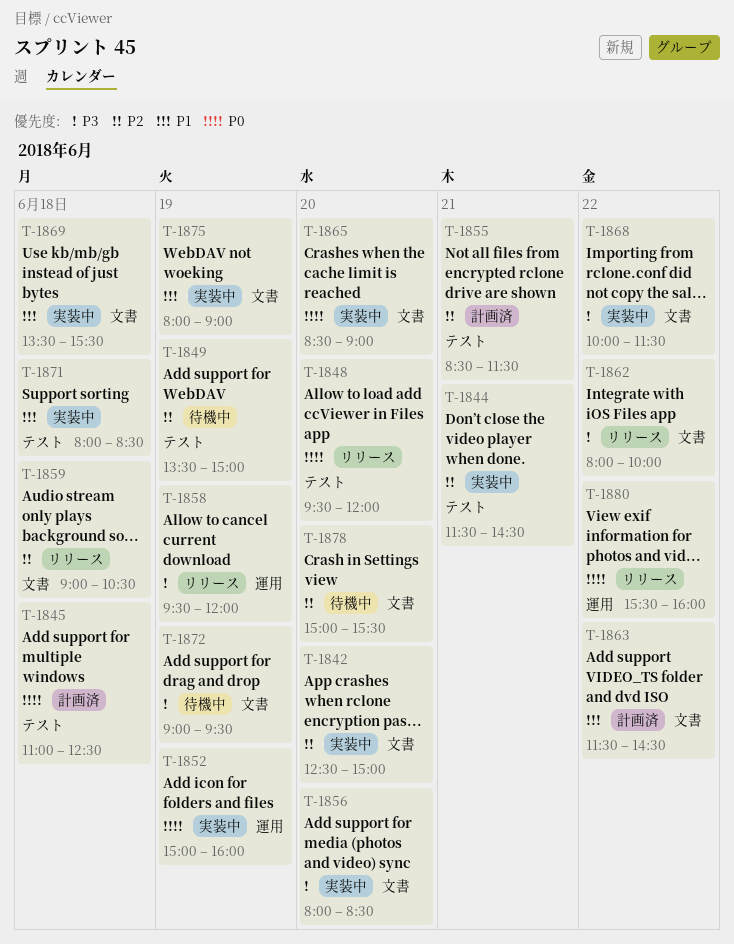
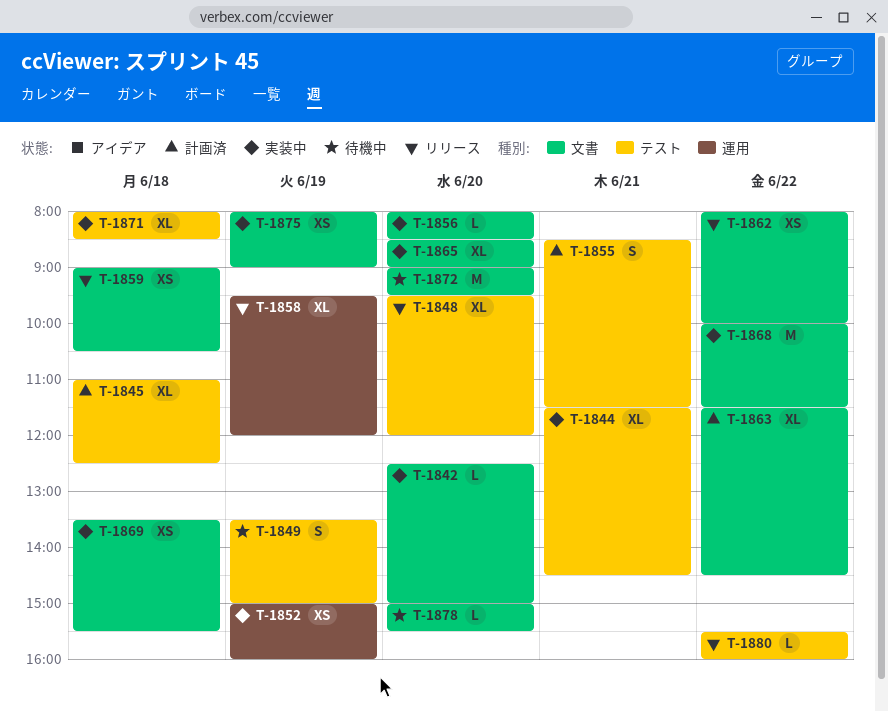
T-1872, day: Jun 19 -> Jun 20
T-1880, label: 運用 -> テスト

